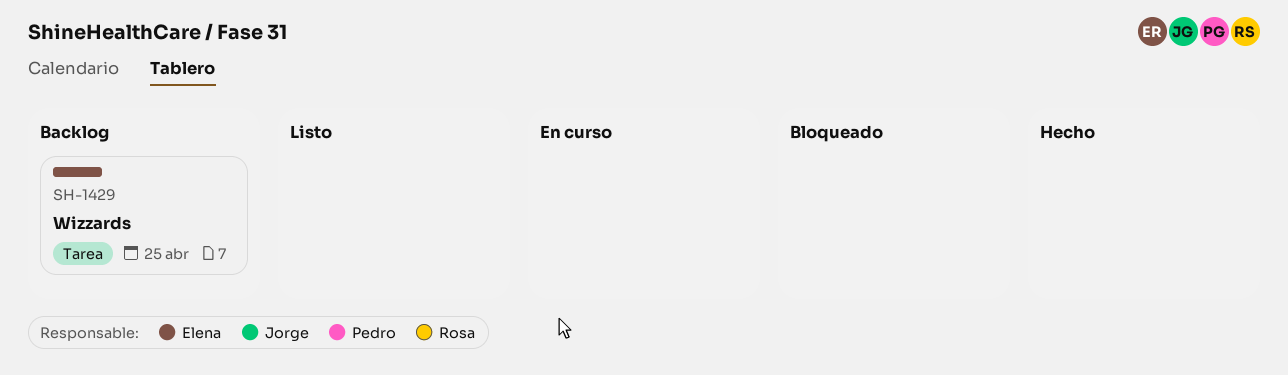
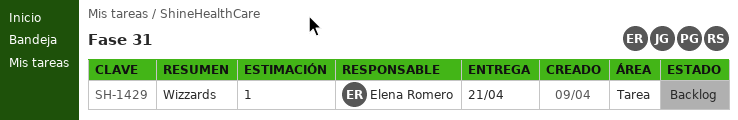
SH-1429, due: Apr 25 -> Apr 21

